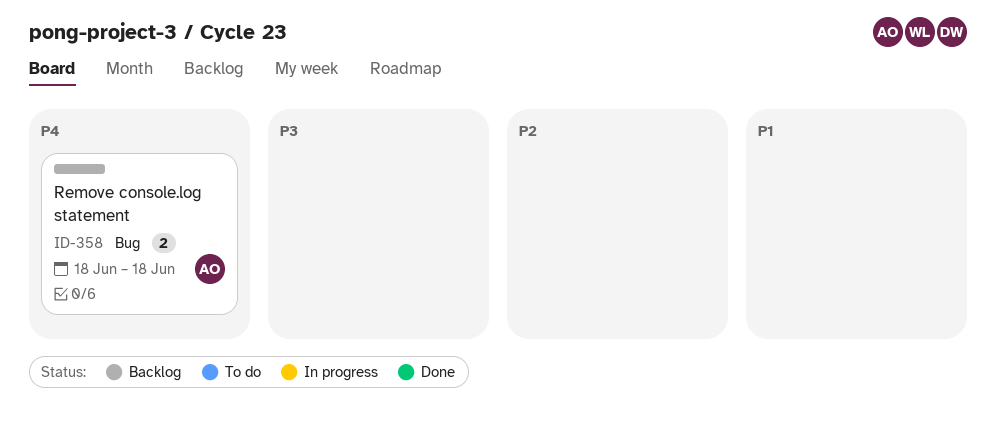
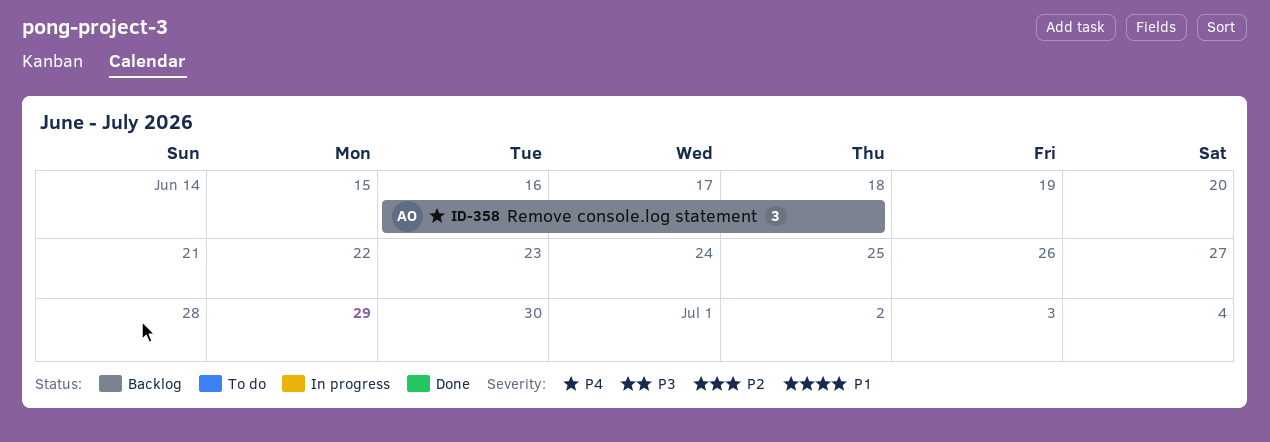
ID-358, estimate: 2 -> 3
ID-358, start: Jun 18 -> Jun 16

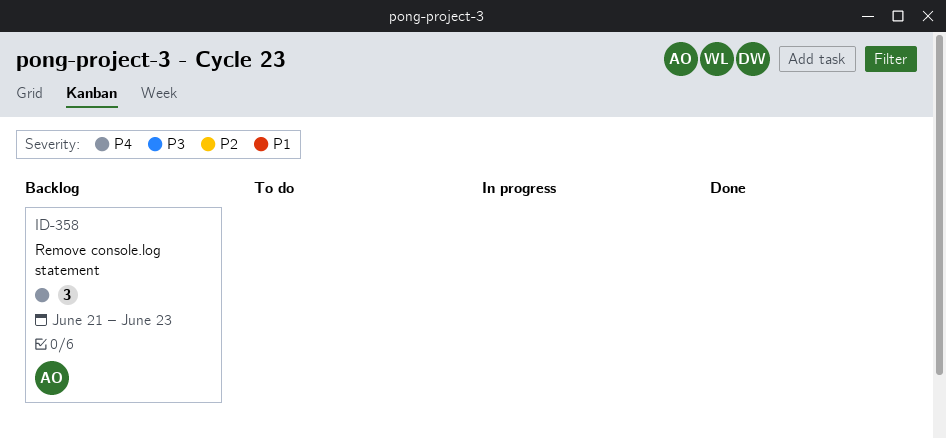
ID-358, start: Jun 16 -> Jun 21
ID-358, due: Jun 18 -> Jun 23

